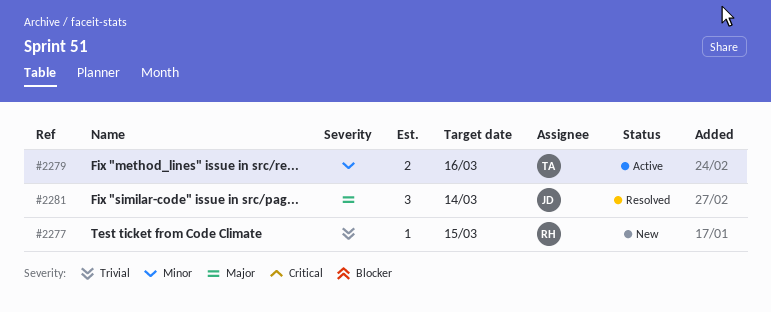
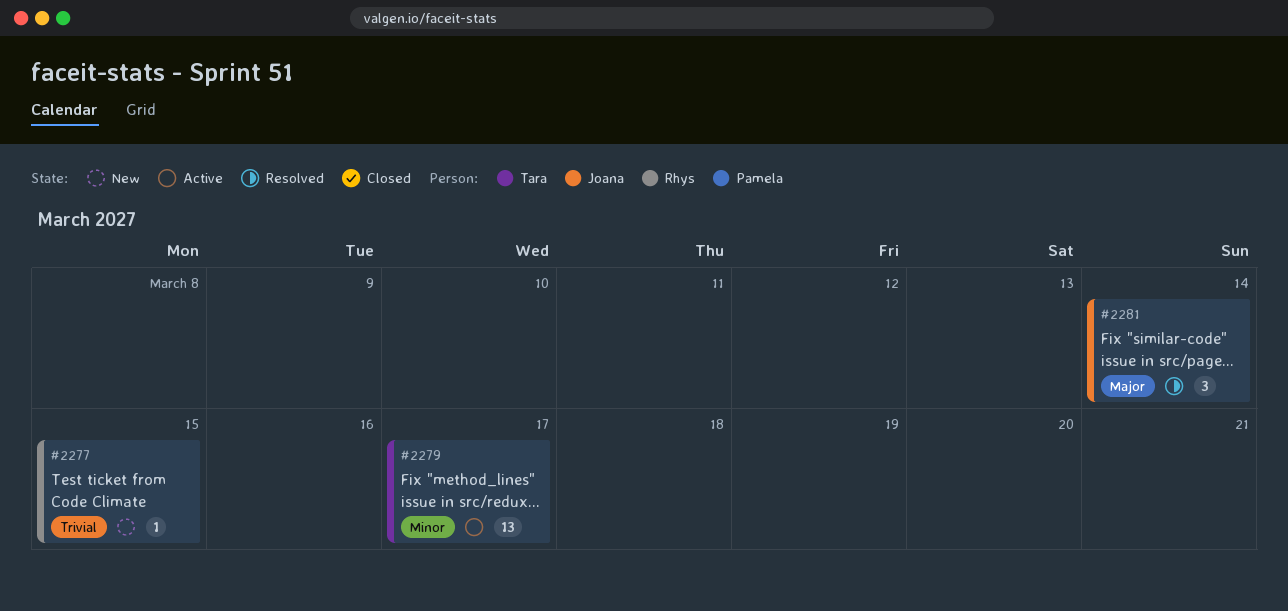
#2279, estimate: 2 -> 13
#2279, due: Mar 16 -> Mar 17

